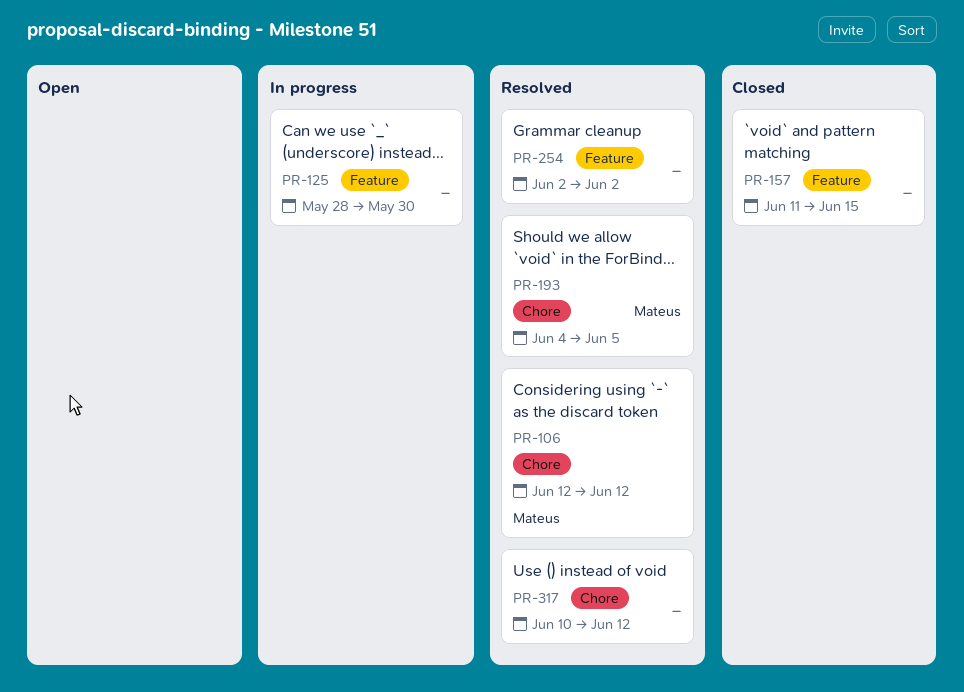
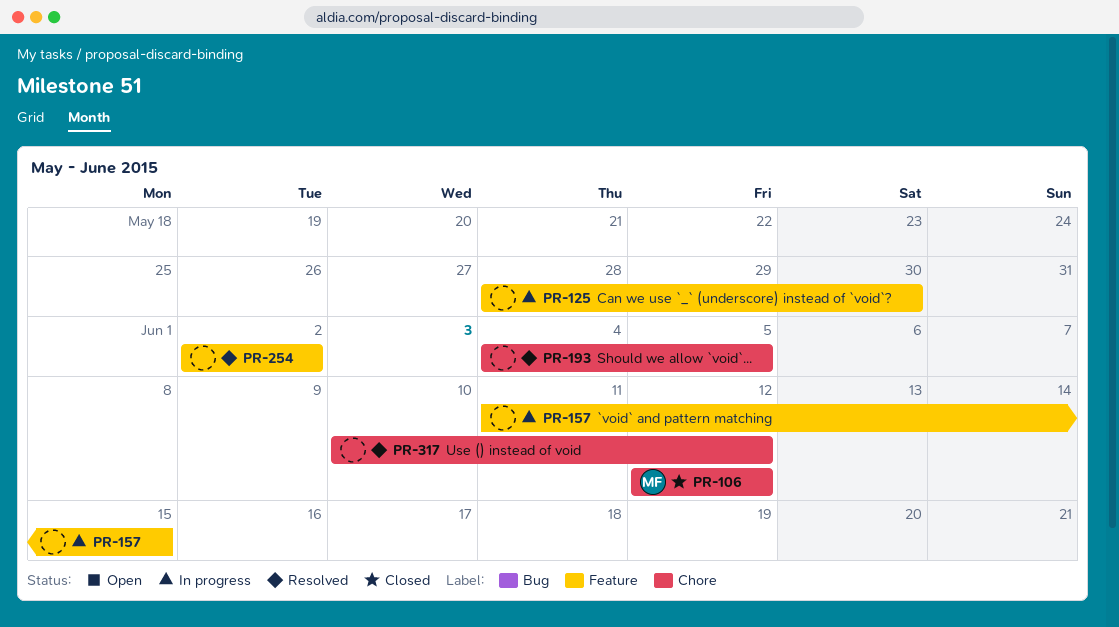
PR-106, status: Resolved -> Closed
PR-157, status: Closed -> In progress
PR-193, owner: Mateus -> none

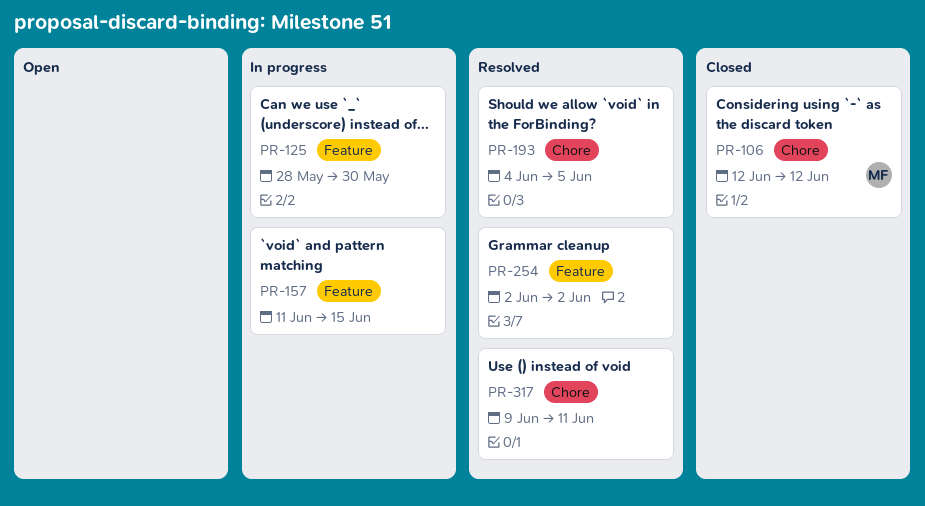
PR-317, start: Jun 10 -> Jun 9
PR-317, due: Jun 12 -> Jun 11

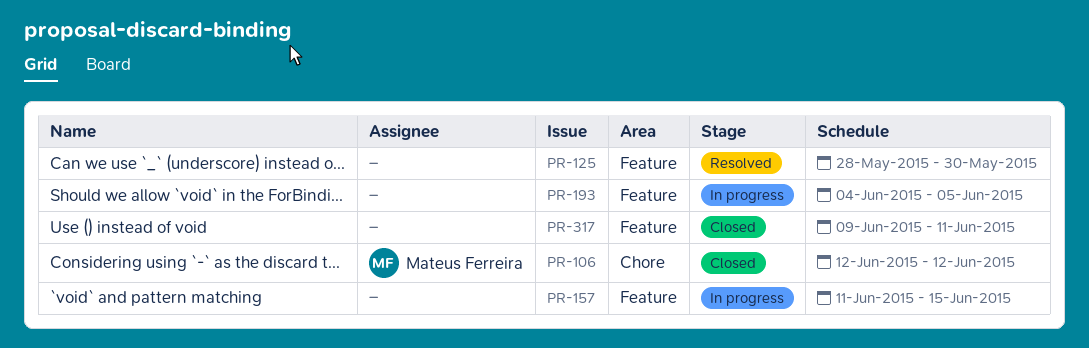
PR-125, status: In progress -> Resolved
PR-193, status: Resolved -> In progress
PR-193, label: Chore -> Feature
PR-254: present -> none
PR-317, status: Resolved -> Closed
PR-317, label: Chore -> Feature

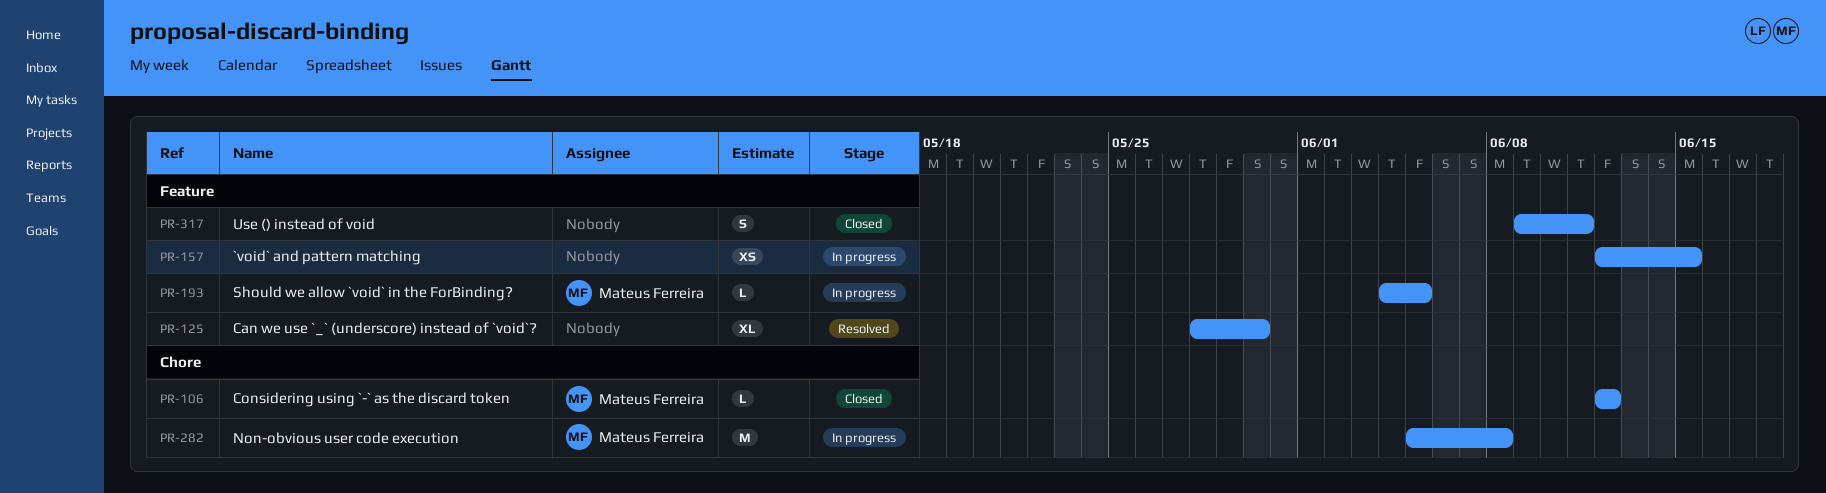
PR-157, start: Jun 11 -> Jun 12
PR-193, owner: none -> Mateus Ferreira
PR-282: none -> present

